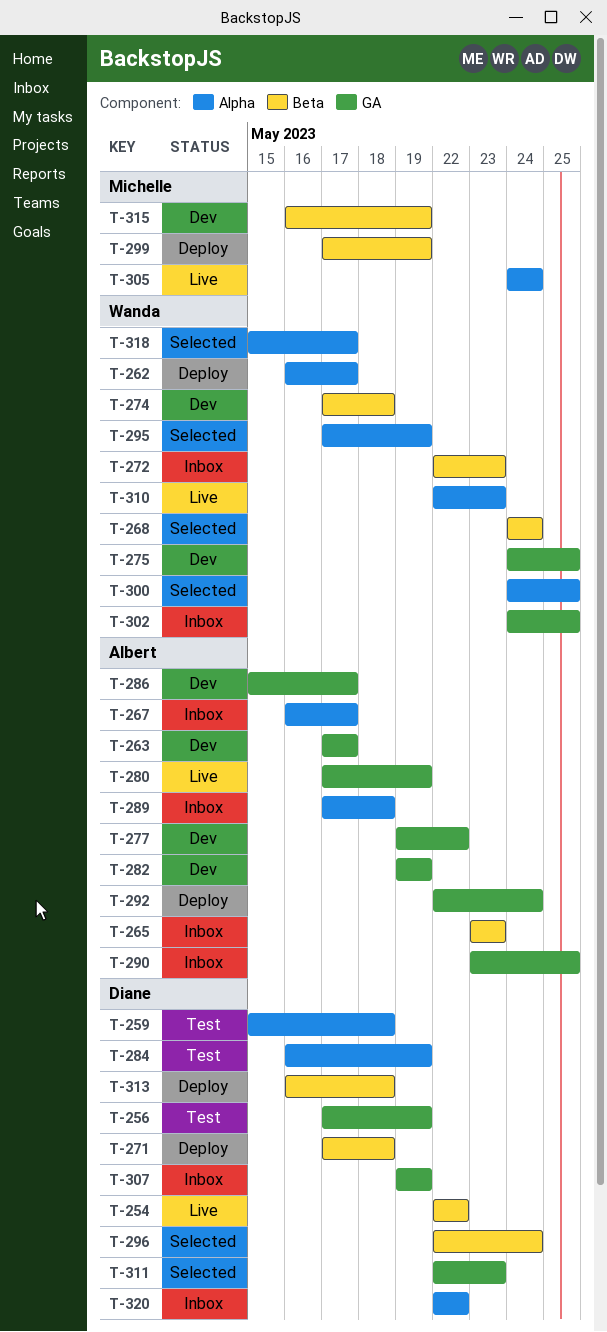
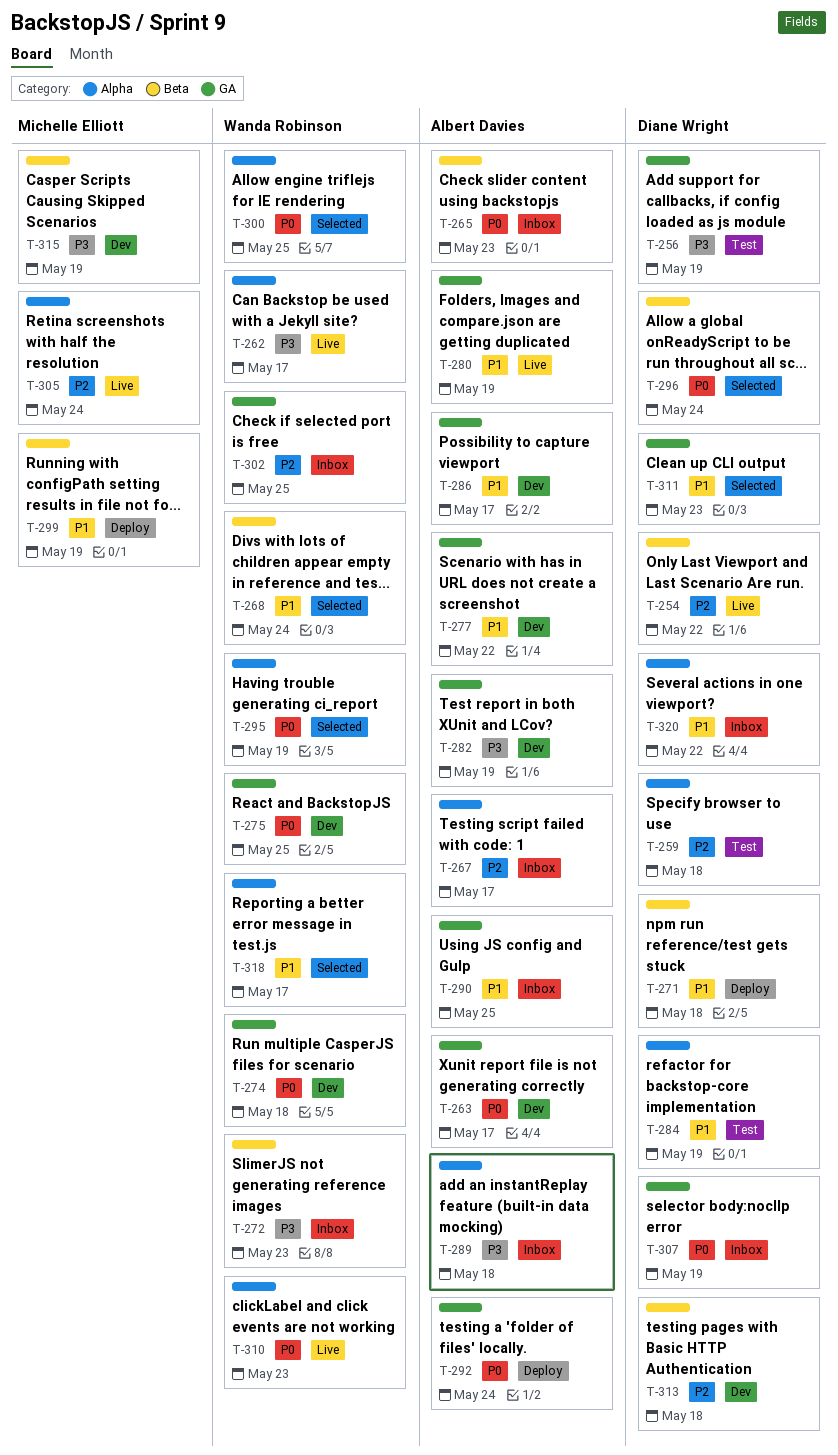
T-262, status: Deploy -> Live
T-274, label: Beta -> GA
T-313, status: Deploy -> Dev

